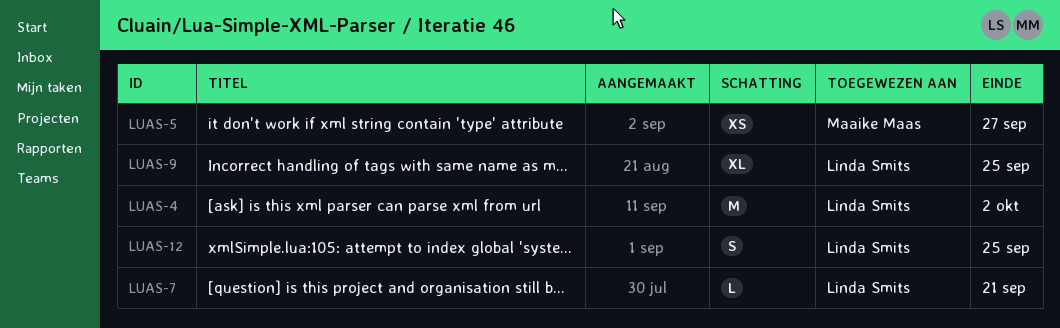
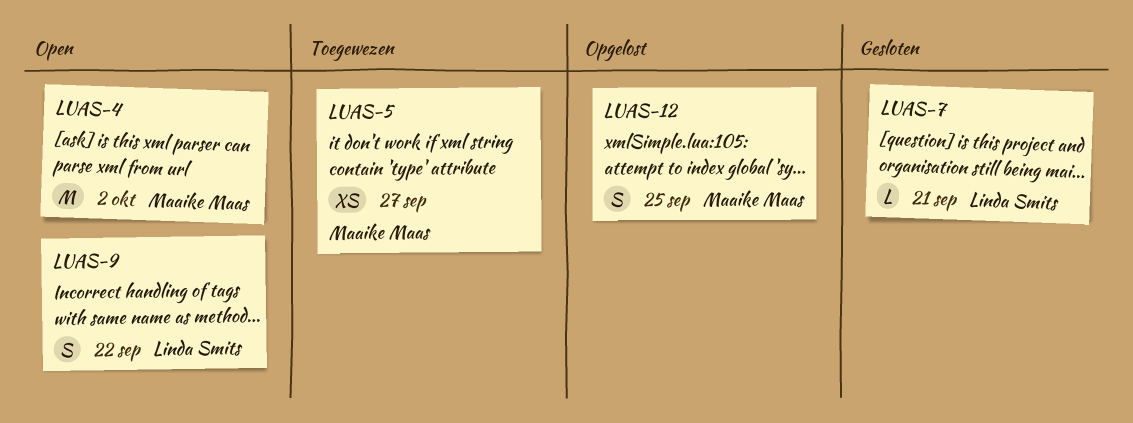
LUAS-4, owner: Linda Smits -> Maaike Maas
LUAS-9, estimate: XL -> S
LUAS-9, due: Sep 25 -> Sep 22
LUAS-12, owner: Linda Smits -> Maaike Maas

